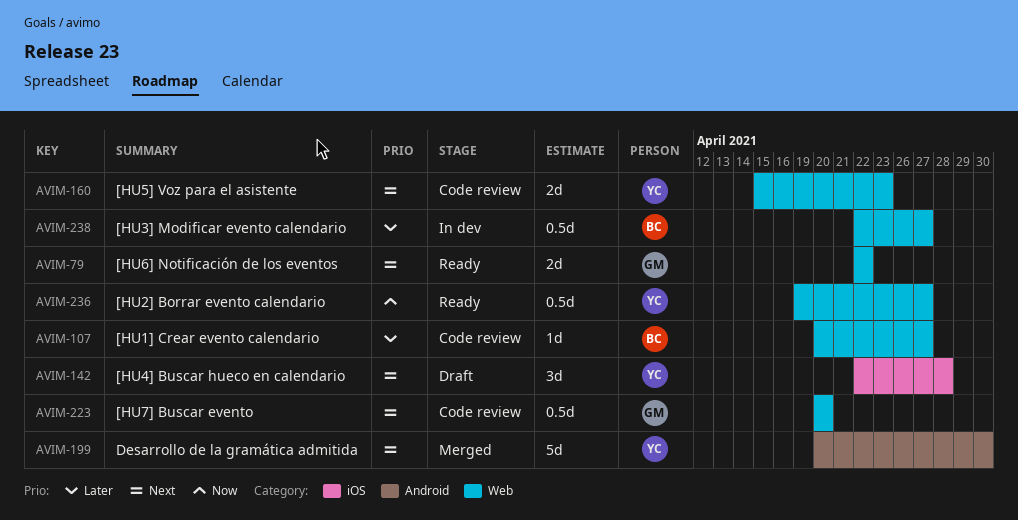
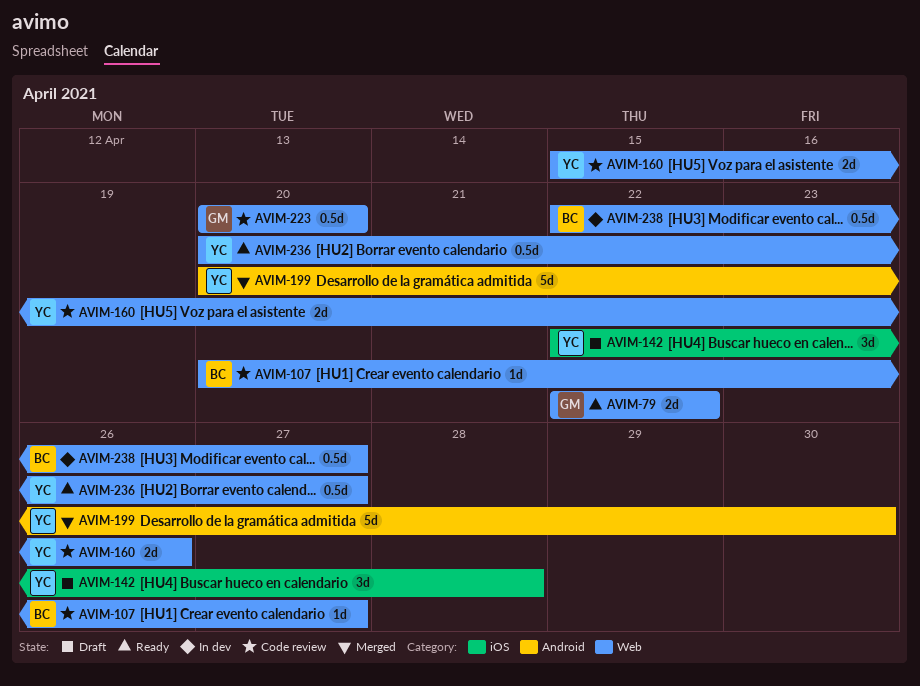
AVIM-160, due: Apr 23 -> Apr 26
AVIM-236, start: Apr 19 -> Apr 20

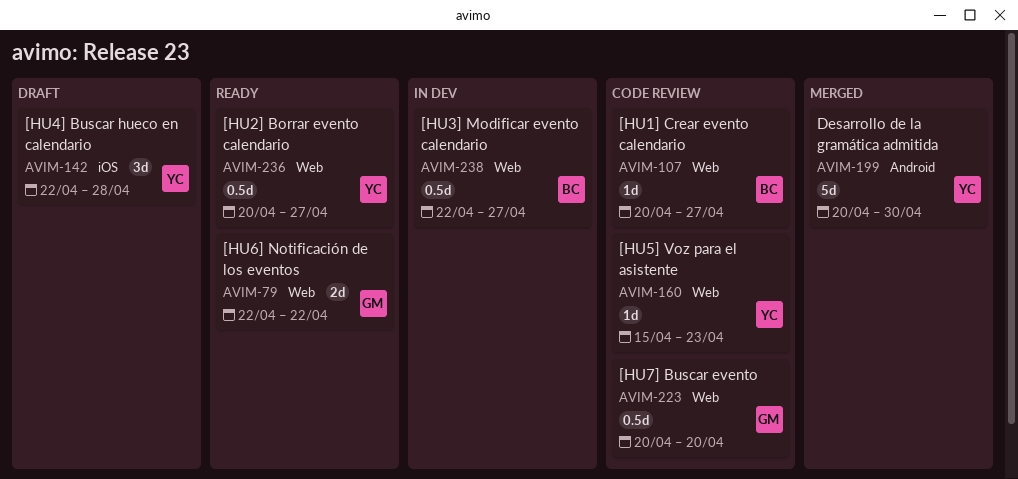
AVIM-160, estimate: 2d -> 1d
AVIM-160, due: Apr 26 -> Apr 23

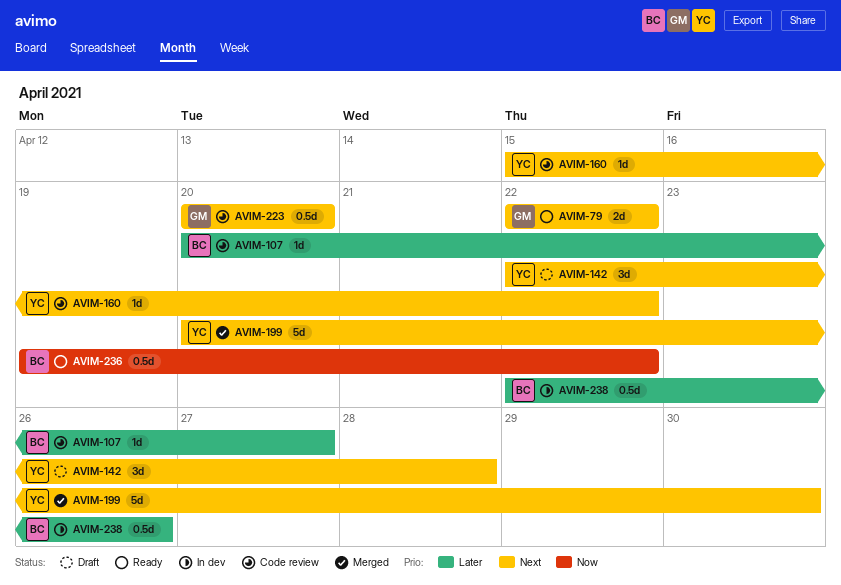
AVIM-160, due: Apr 23 -> Apr 22
AVIM-236, owner: YC -> BC
AVIM-236, start: Apr 20 -> Apr 19
AVIM-236, due: Apr 27 -> Apr 22
AVIM-238, due: Apr 27 -> Apr 26

